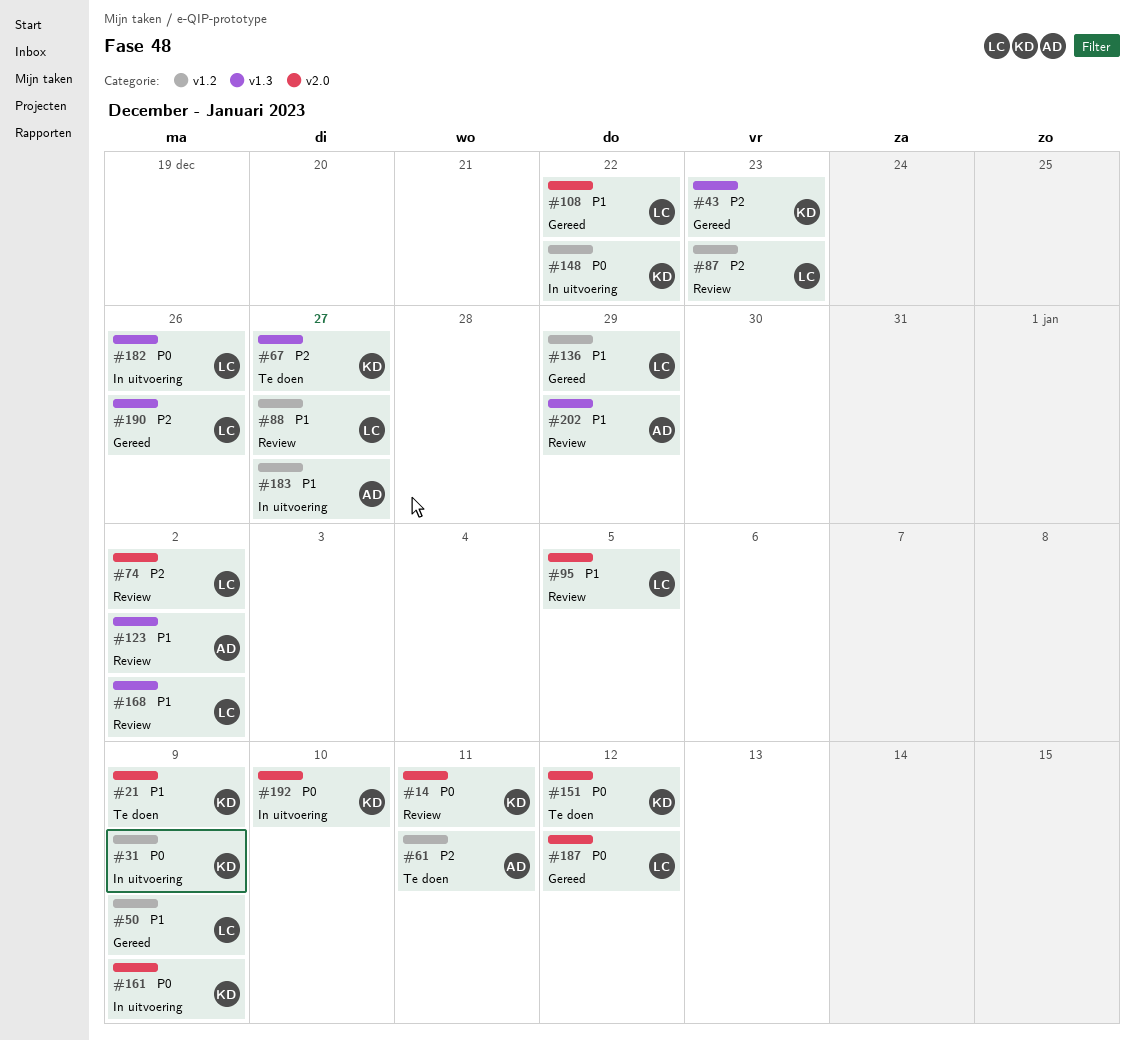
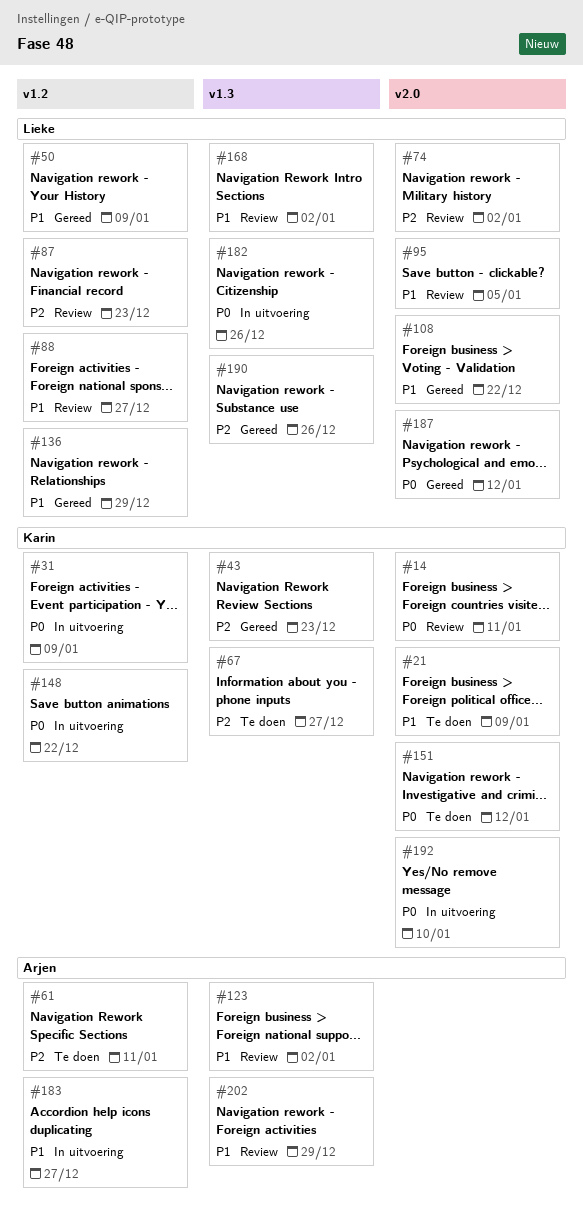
#161: present -> none

